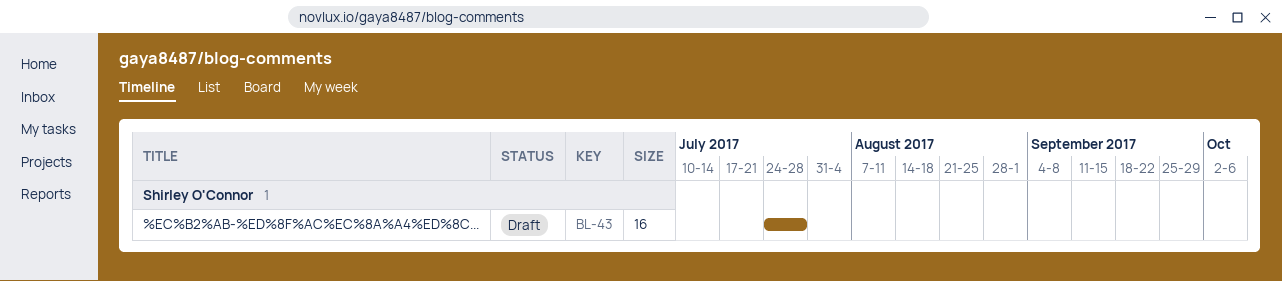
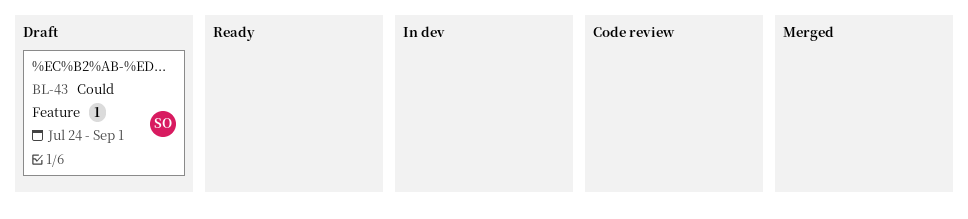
BL-43, estimate: 16 -> 1
BL-43, due: Jul 28 -> Sep 1

